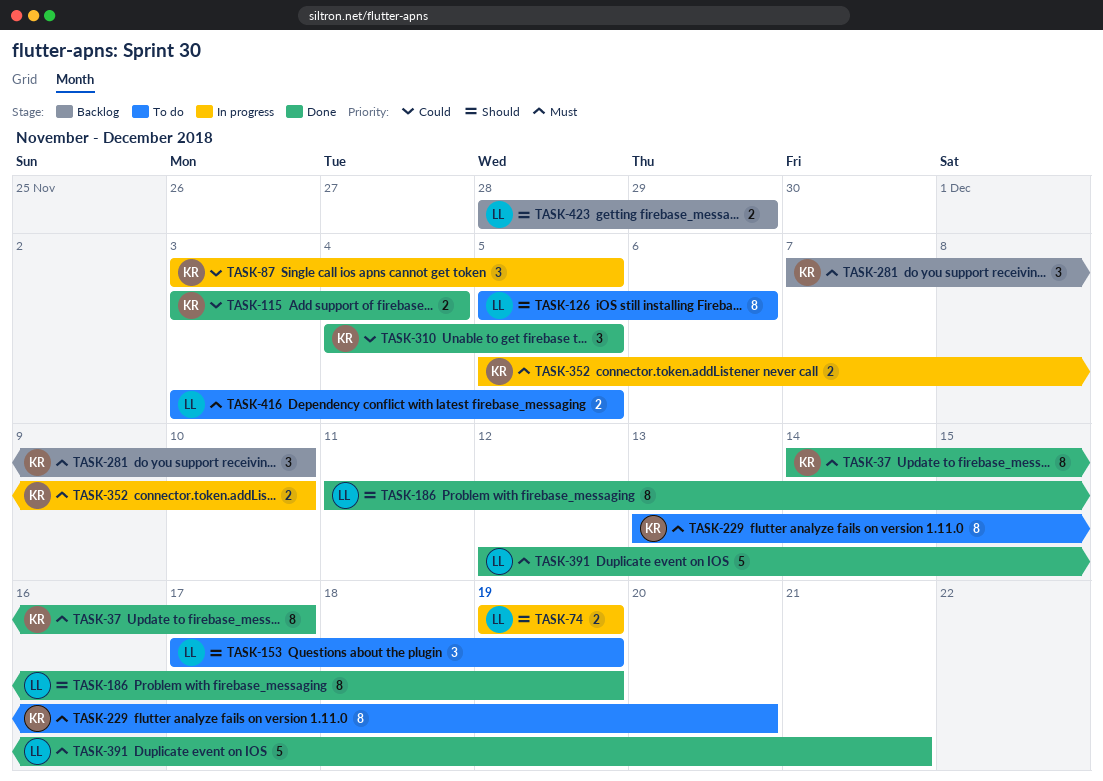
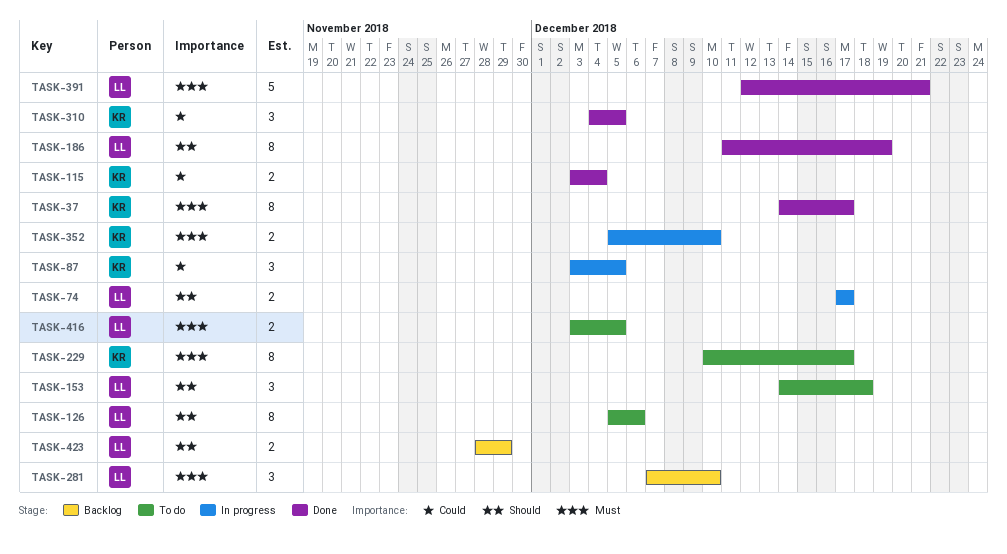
TASK-74, start: Dec 19 -> Dec 17
TASK-74, due: Dec 19 -> Dec 17
TASK-153, start: Dec 17 -> Dec 14
TASK-153, due: Dec 19 -> Dec 18
TASK-229, start: Dec 13 -> Dec 10
TASK-229, due: Dec 20 -> Dec 17
TASK-281, owner: KR -> LL

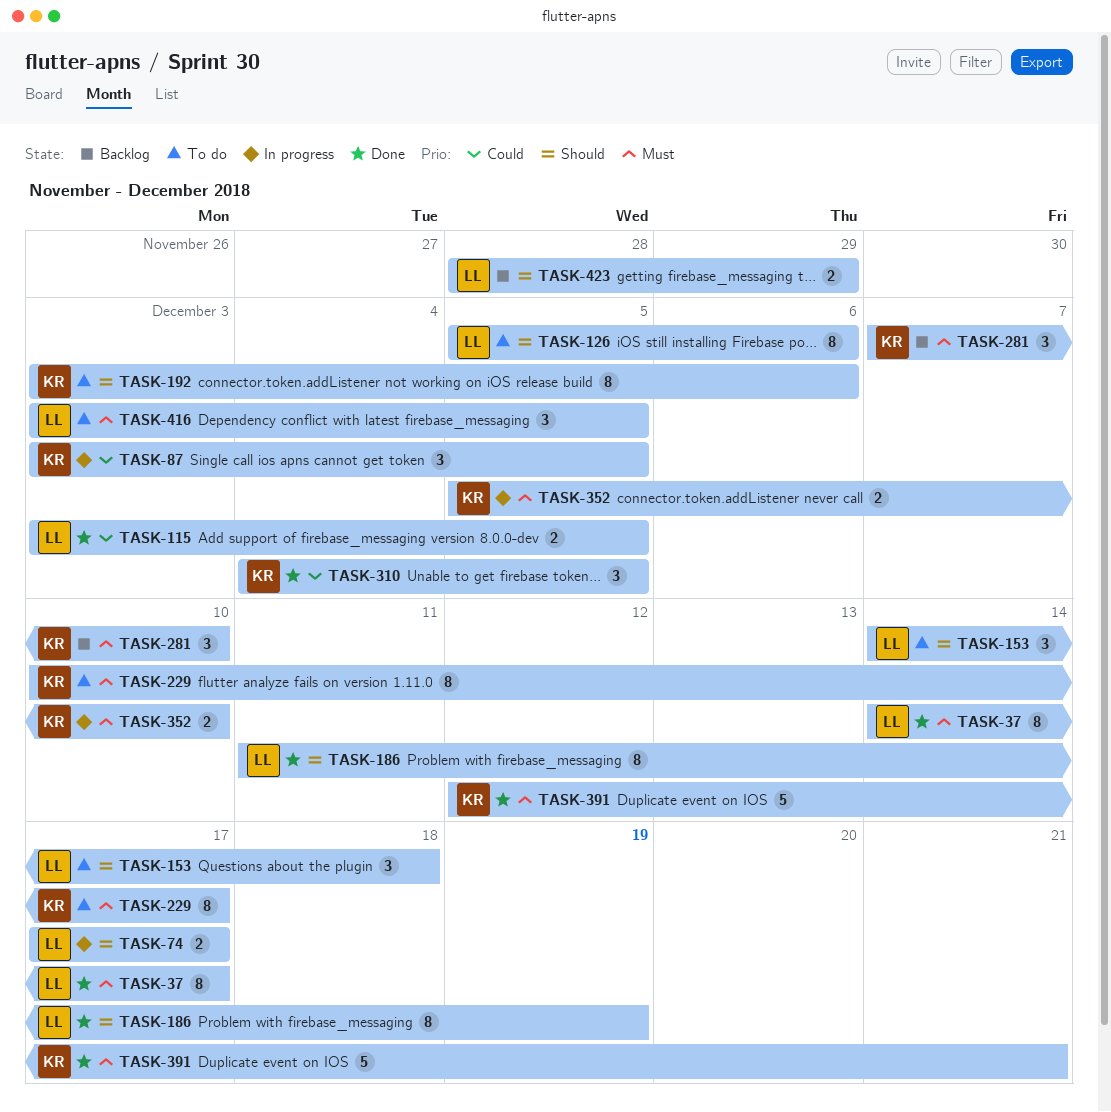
TASK-37, owner: KR -> LL
TASK-115, owner: KR -> LL
TASK-115, due: Dec 4 -> Dec 5
TASK-192: none -> present
TASK-281, owner: LL -> KR
TASK-391, owner: LL -> KR
TASK-416, estimate: 2 -> 3

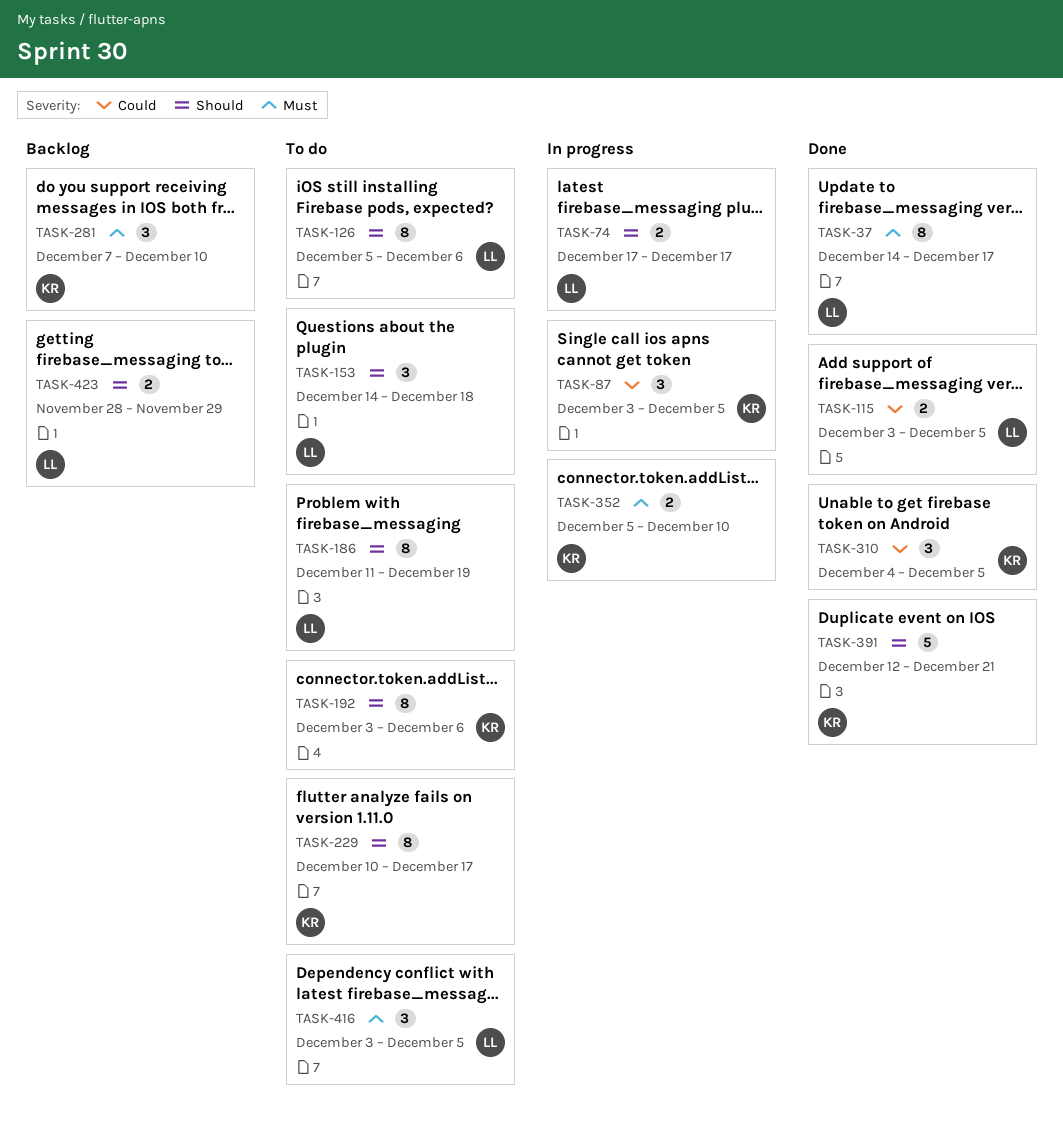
TASK-186, status: Done -> To do
TASK-229, priority: Must -> Should
TASK-391, priority: Must -> Should

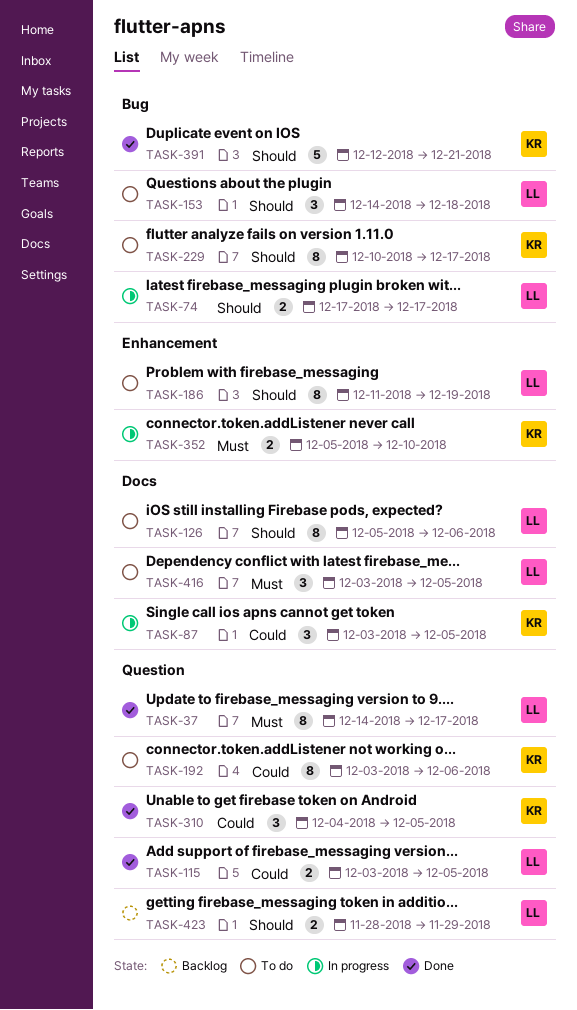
TASK-192, priority: Should -> Could
TASK-281: present -> none

